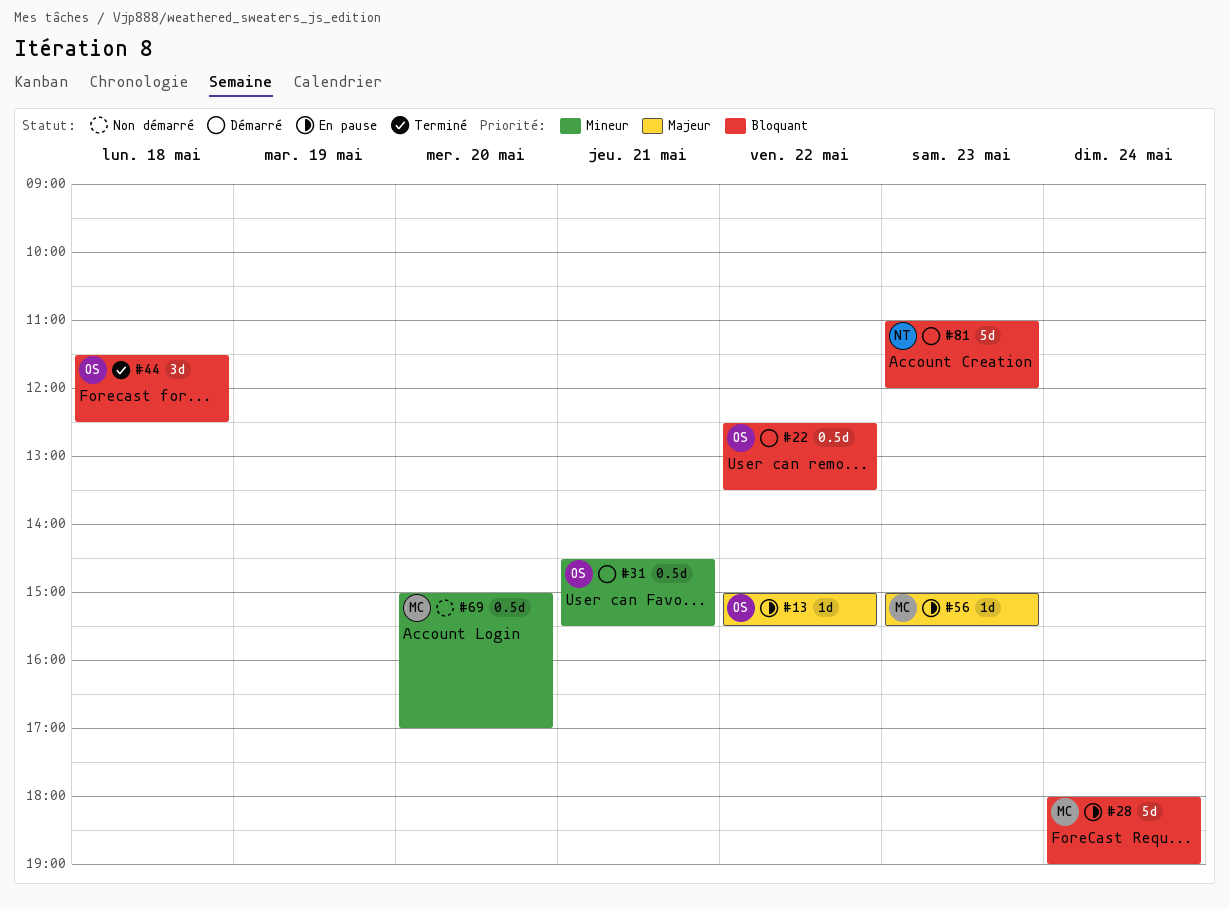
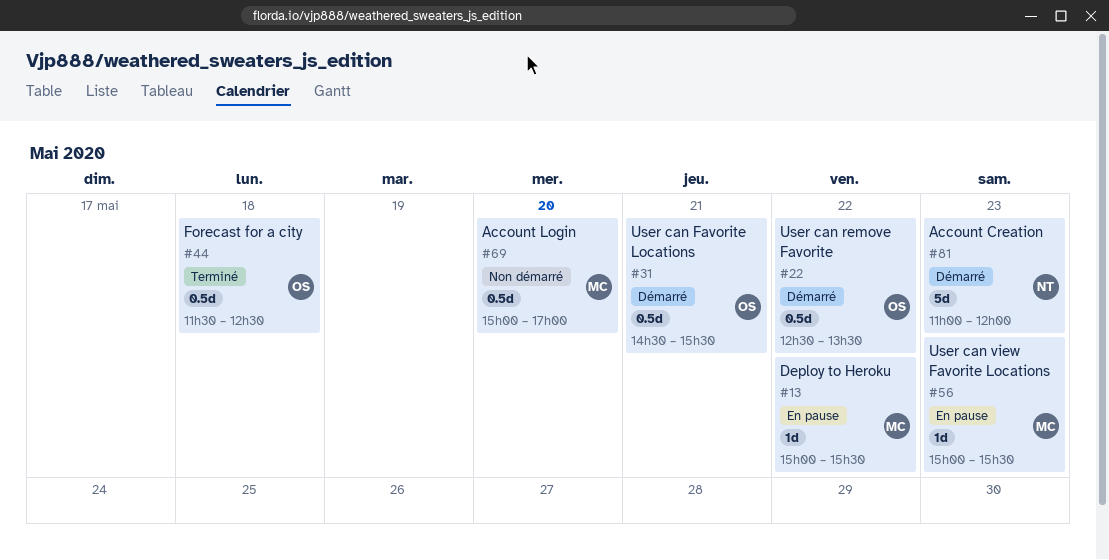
#13, owner: OS -> MC
#28: present -> none
#44, estimate: 3d -> 0.5d

